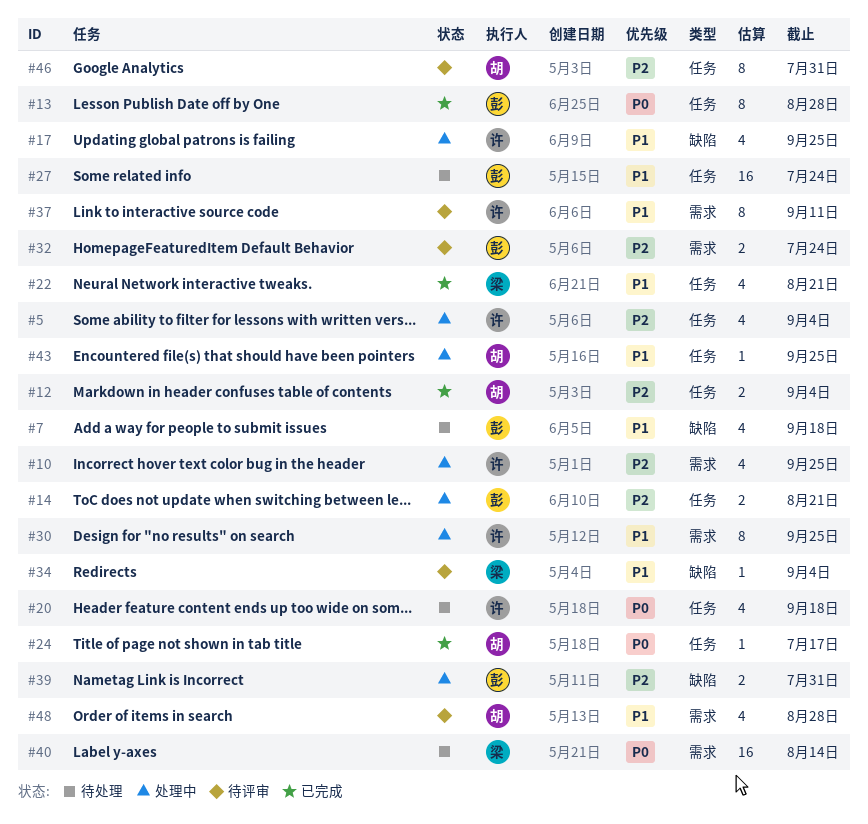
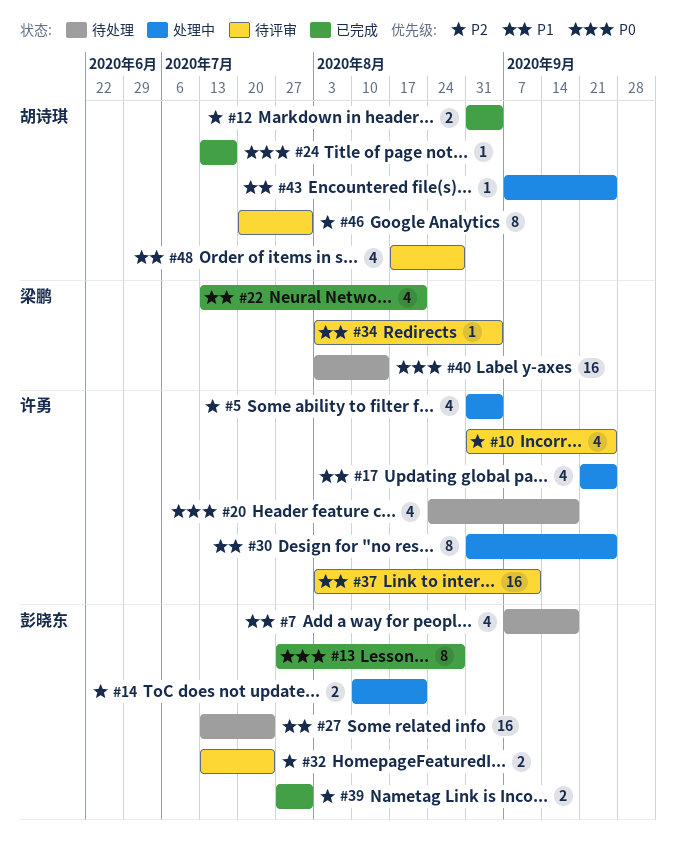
#10, status: 处理中 -> 待评审
#37, estimate: 8 -> 16
#39, status: 处理中 -> 已完成

